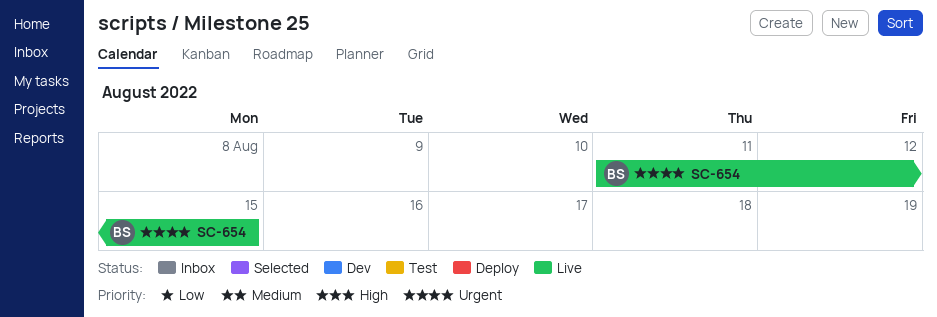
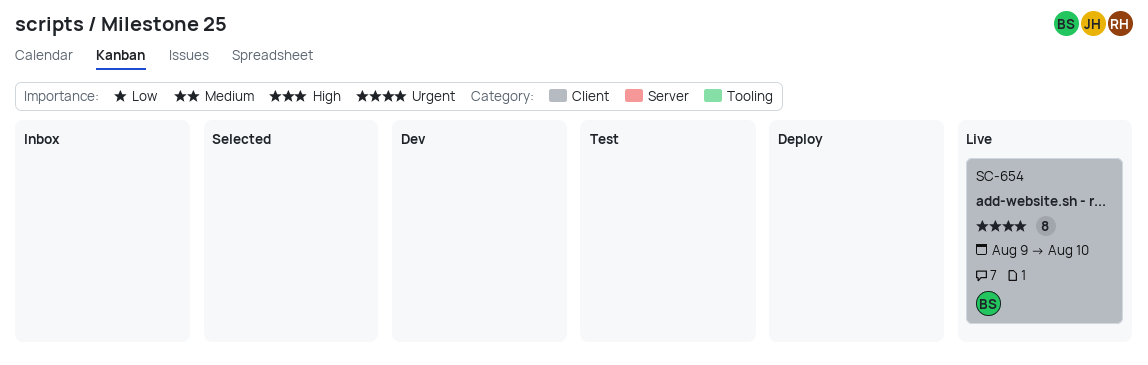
SC-654, start: Aug 11 -> Aug 9
SC-654, due: Aug 15 -> Aug 10

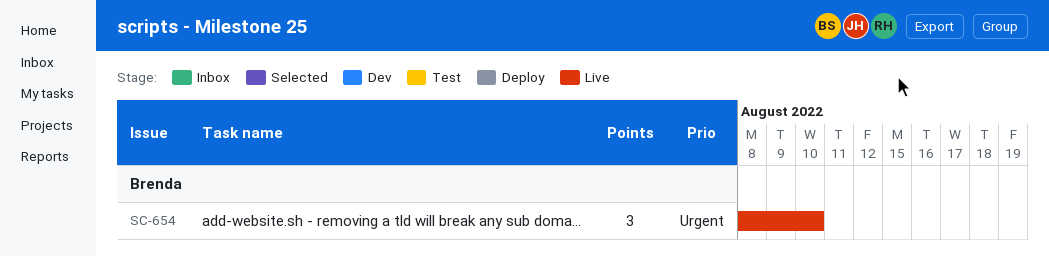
SC-654, estimate: 8 -> 3
SC-654, start: Aug 9 -> Aug 8

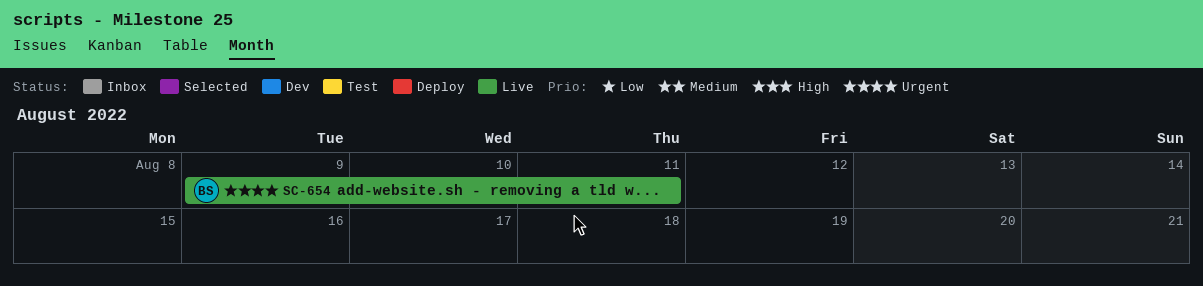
SC-654, start: Aug 8 -> Aug 9
SC-654, due: Aug 10 -> Aug 11

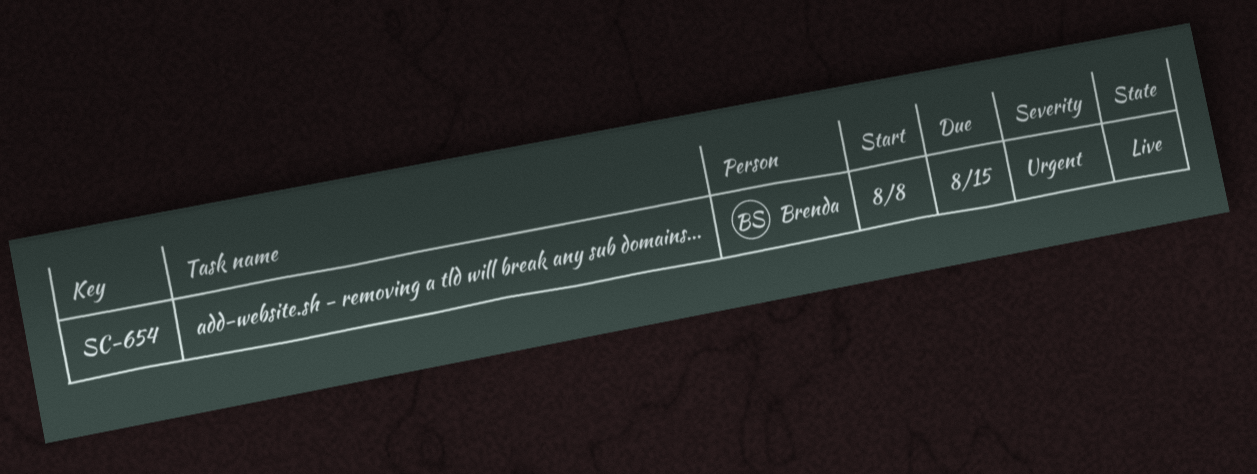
SC-654, start: Aug 9 -> Aug 8
SC-654, due: Aug 11 -> Aug 15

